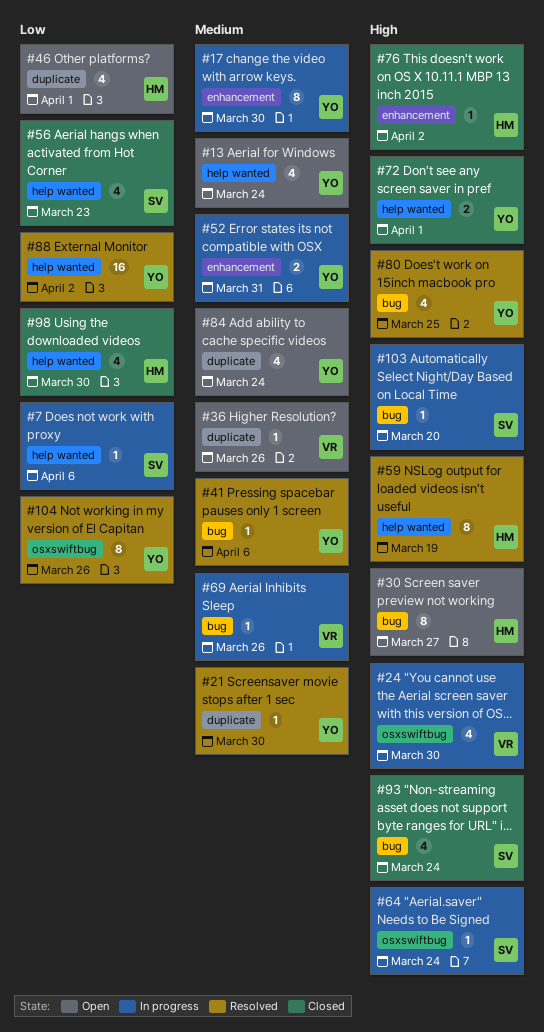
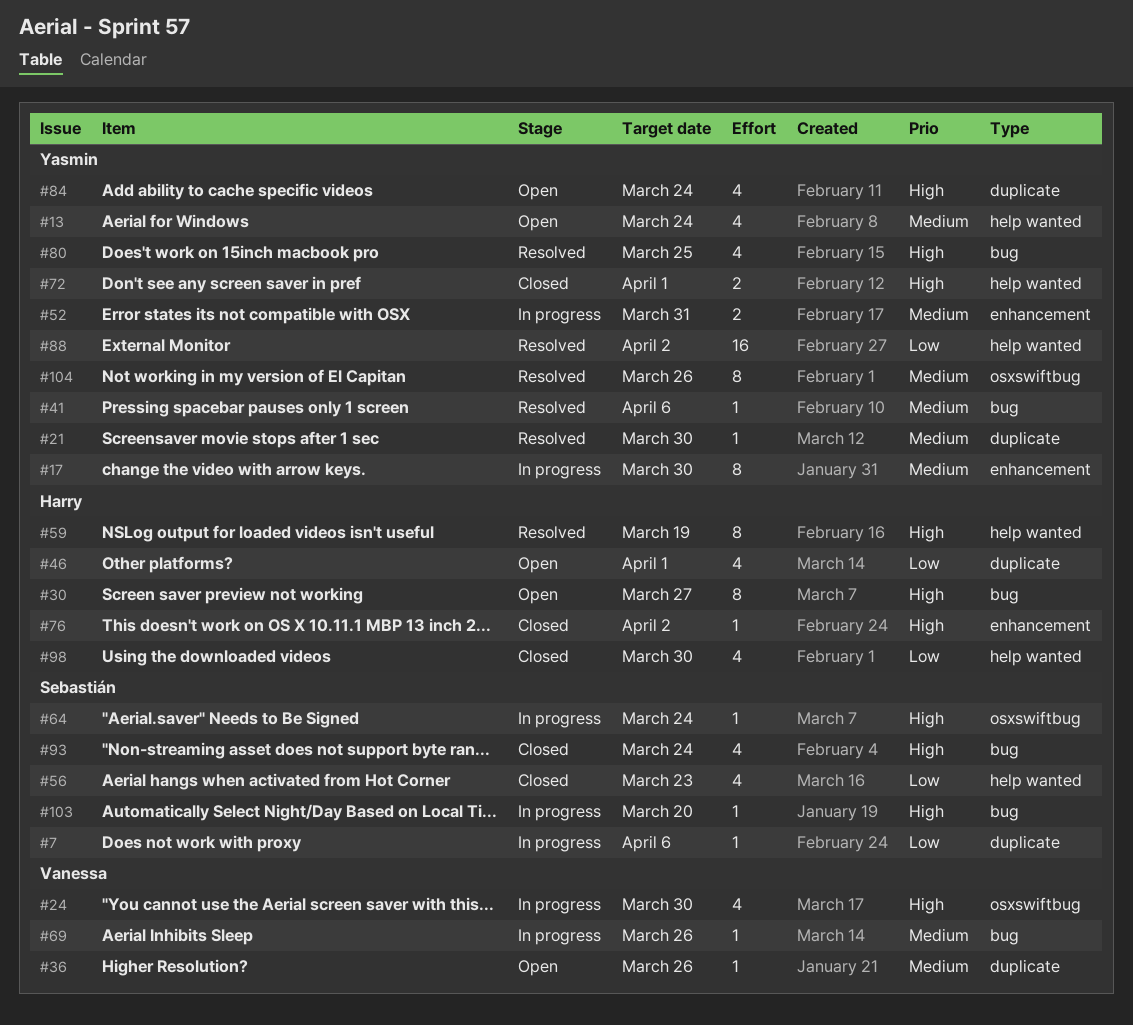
#7, label: help wanted -> duplicate
#84, priority: Medium -> High
#104, priority: Low -> Medium

